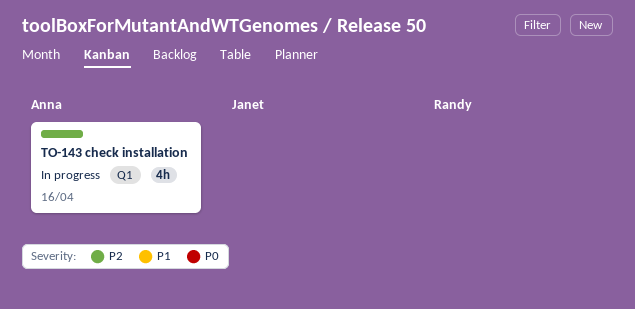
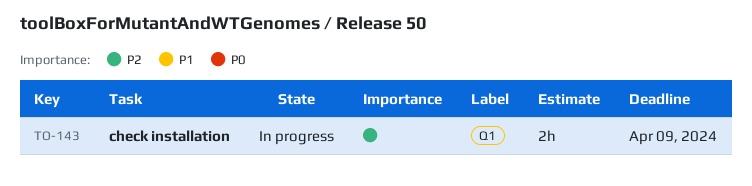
TO-143, estimate: 4h -> 2h
TO-143, due: Apr 16 -> Apr 9

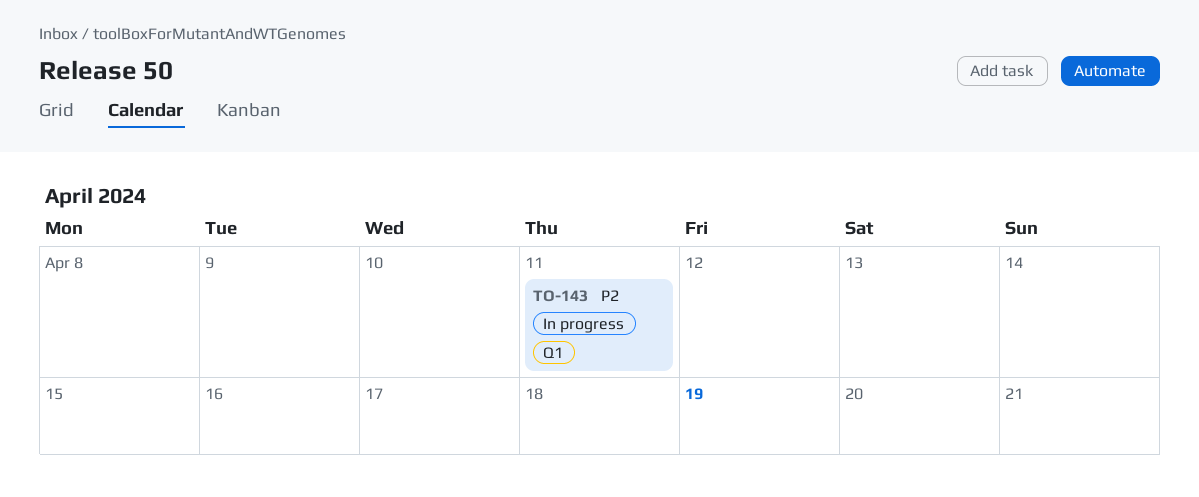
TO-143, due: Apr 9 -> Apr 11

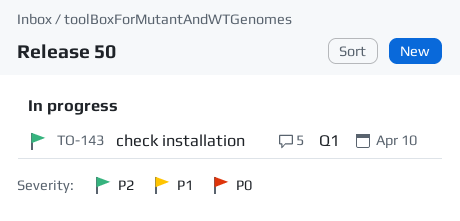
TO-143, due: Apr 11 -> Apr 10

